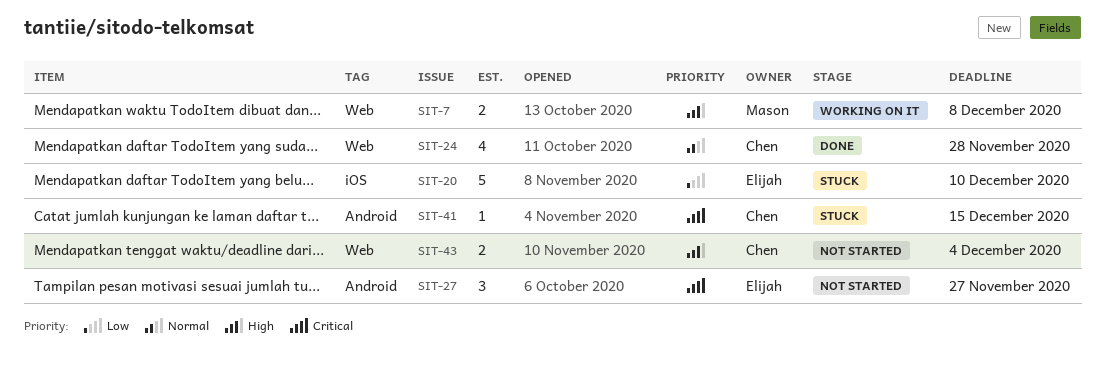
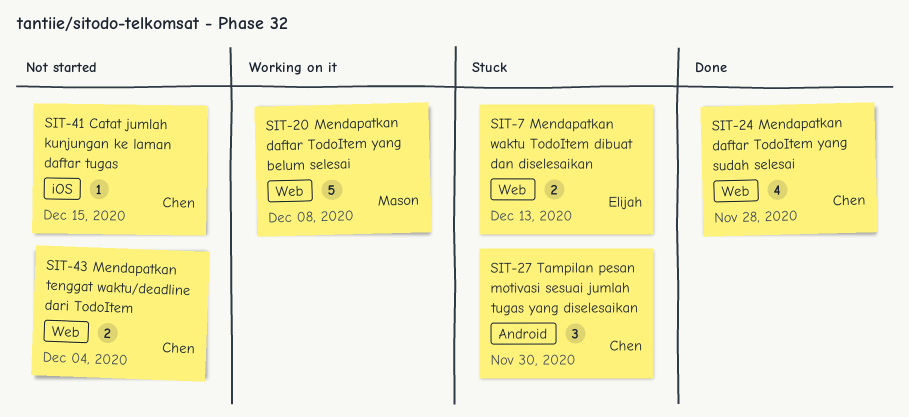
SIT-7, status: Working on it -> Stuck
SIT-7, owner: Mason -> Elijah
SIT-7, due: Dec 8 -> Dec 13
SIT-20, status: Stuck -> Working on it
SIT-20, owner: Elijah -> Mason
SIT-20, label: iOS -> Web
SIT-20, due: Dec 10 -> Dec 8
SIT-27, status: Not started -> Stuck
SIT-27, owner: Elijah -> Chen
SIT-27, due: Nov 27 -> Nov 30
SIT-41, status: Stuck -> Not started
SIT-41, label: Android -> iOS

